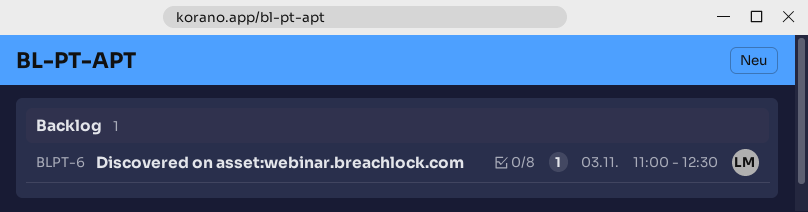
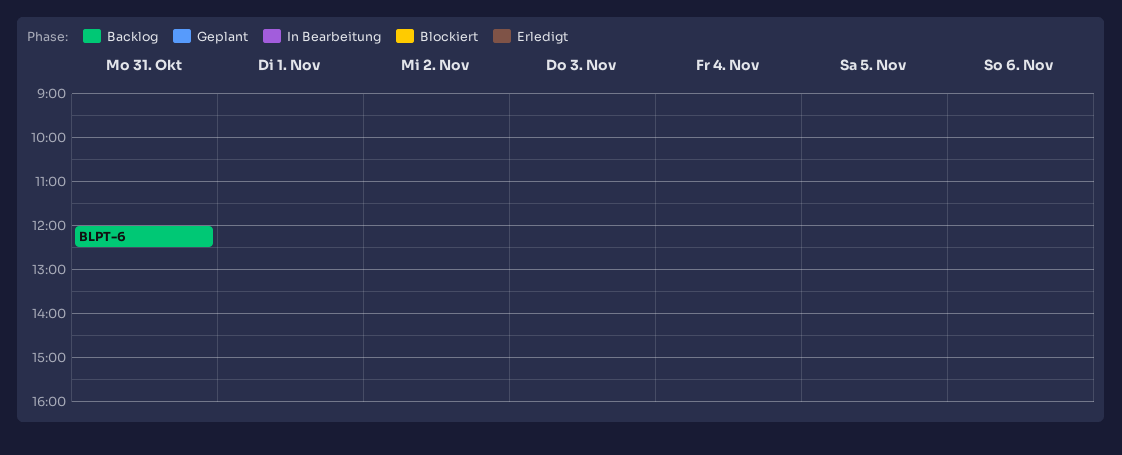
BLPT-6, day: Nov 3 -> Oct 31
BLPT-6, begins: 11:00 -> 12:00

